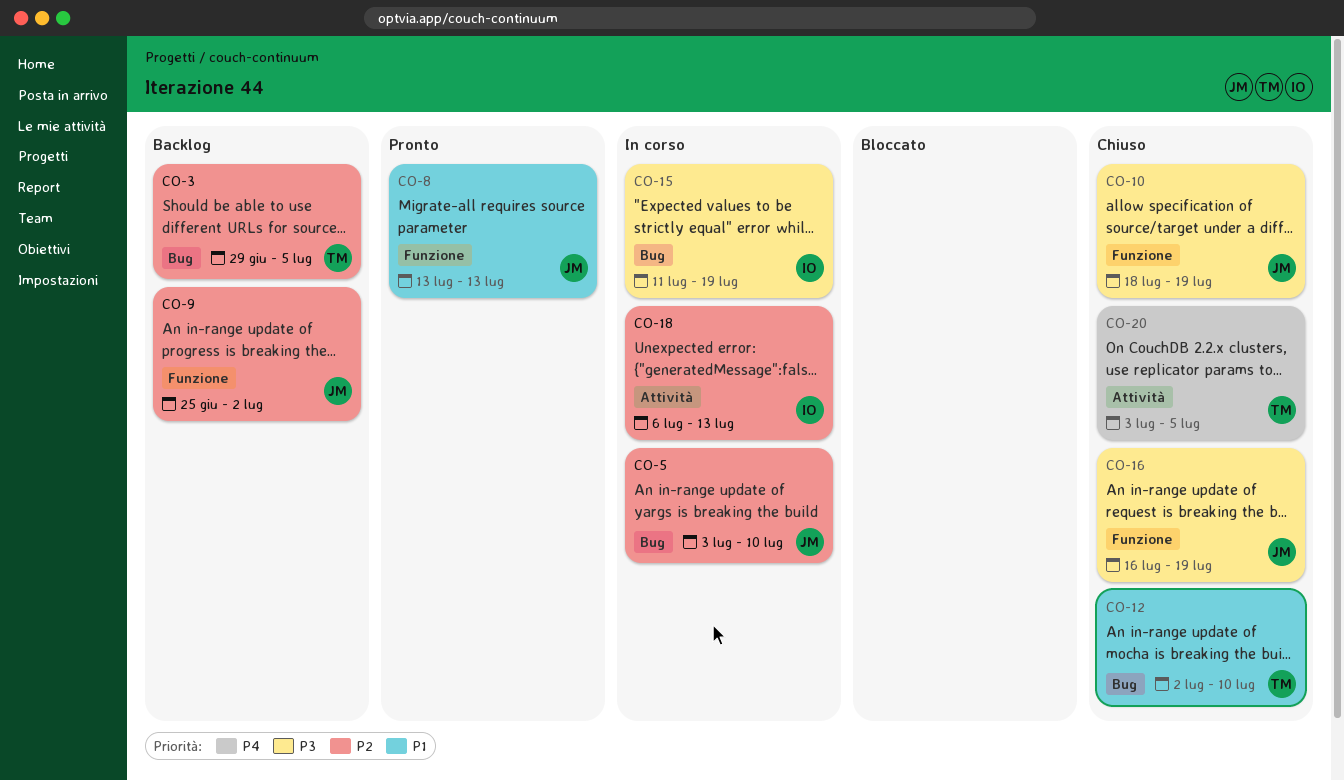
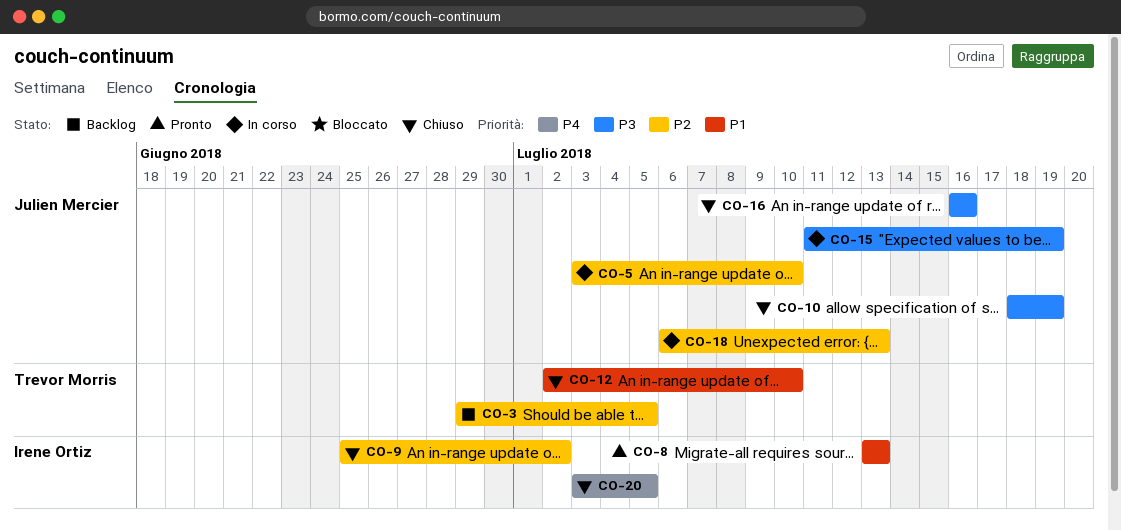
CO-8, owner: Julien Mercier -> Irene Ortiz
CO-9, status: Backlog -> Chiuso
CO-9, owner: Julien Mercier -> Irene Ortiz
CO-15, owner: Irene Ortiz -> Julien Mercier
CO-16, due: Jul 19 -> Jul 16
CO-18, owner: Irene Ortiz -> Julien Mercier
CO-20, owner: Trevor Morris -> Irene Ortiz

